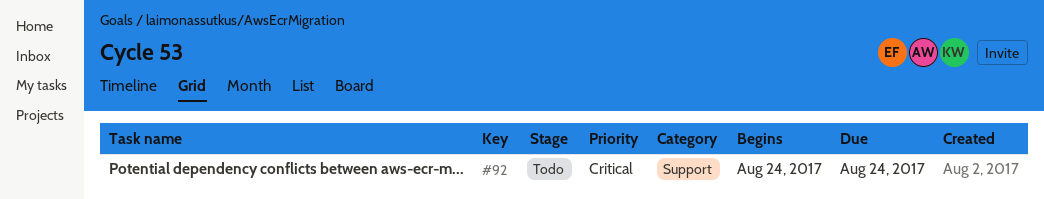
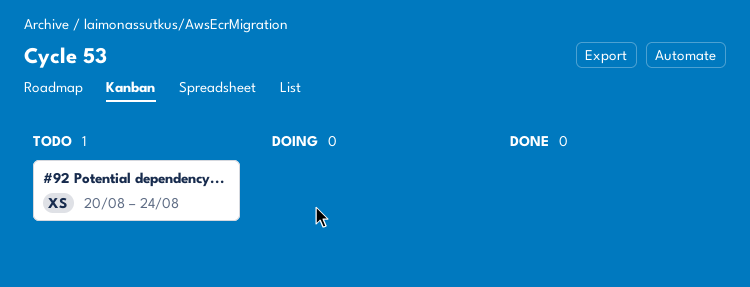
#92, start: Aug 24 -> Aug 20

